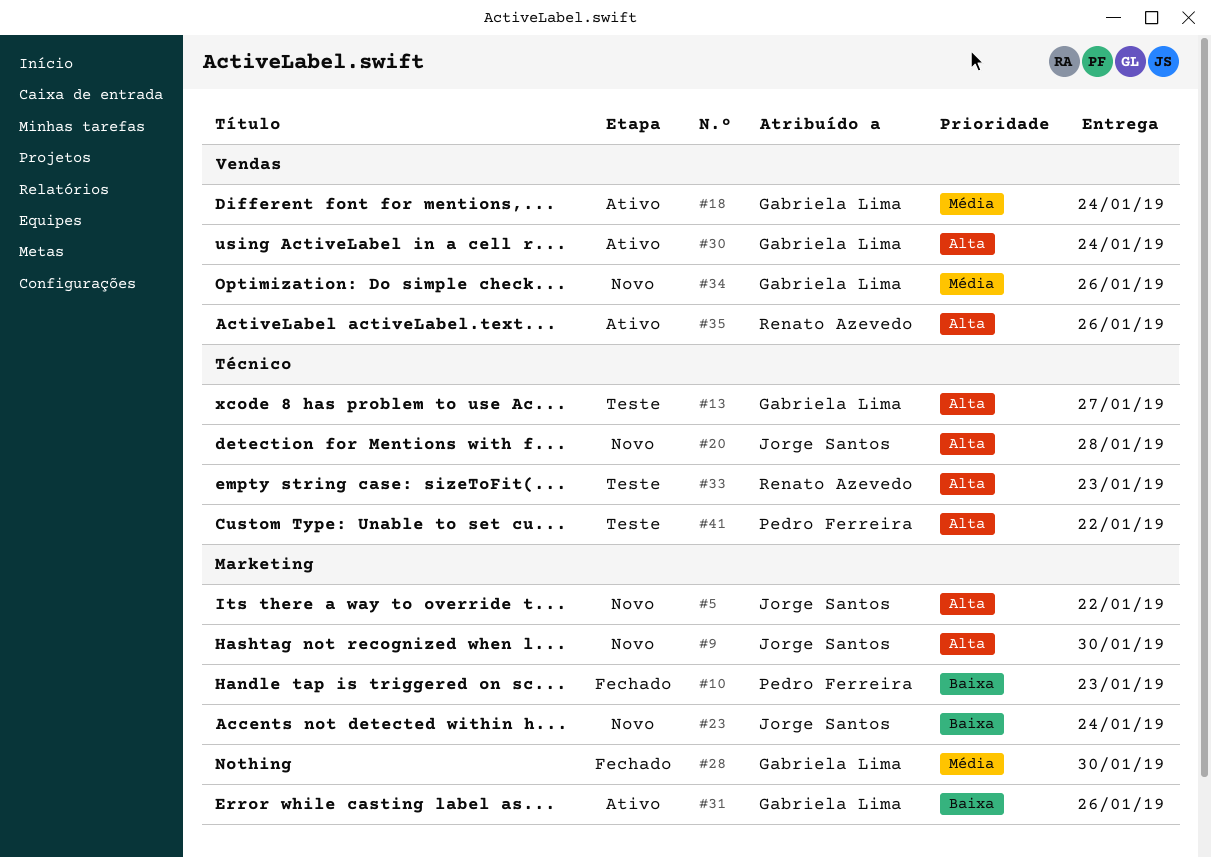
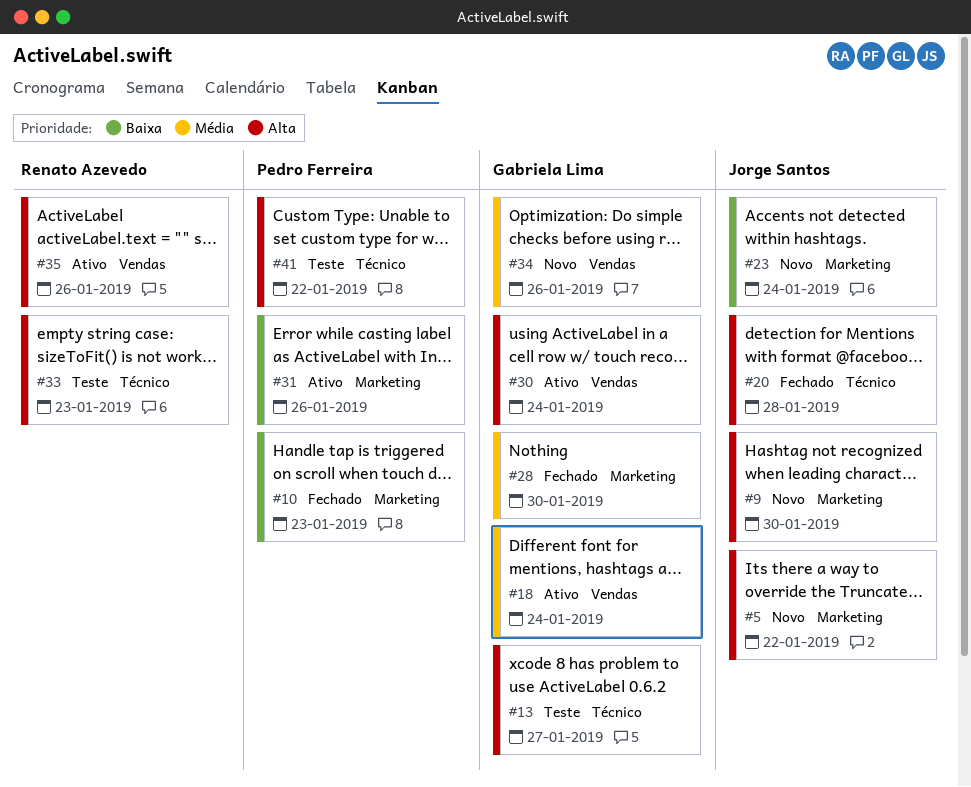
#20, status: Novo -> Fechado
#31, owner: Gabriela Lima -> Pedro Ferreira

